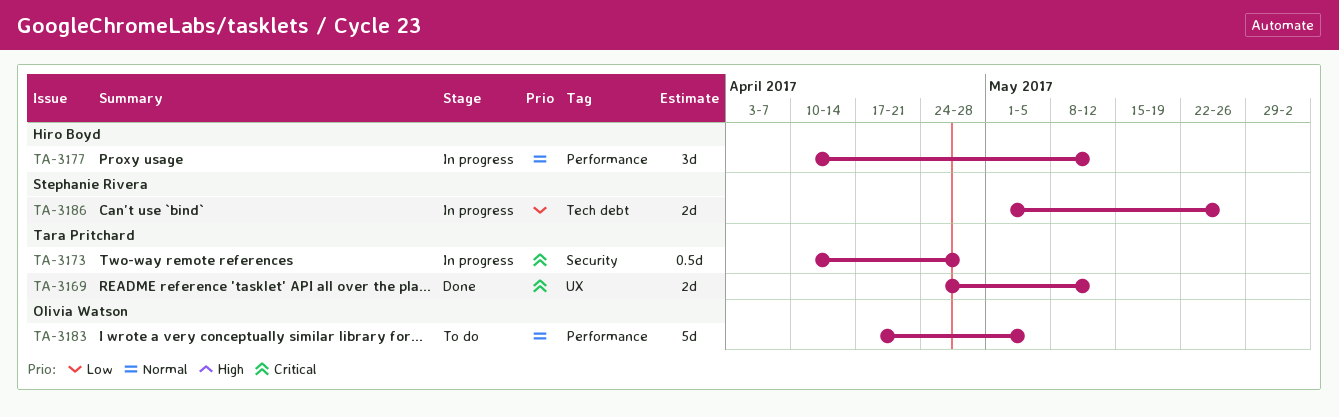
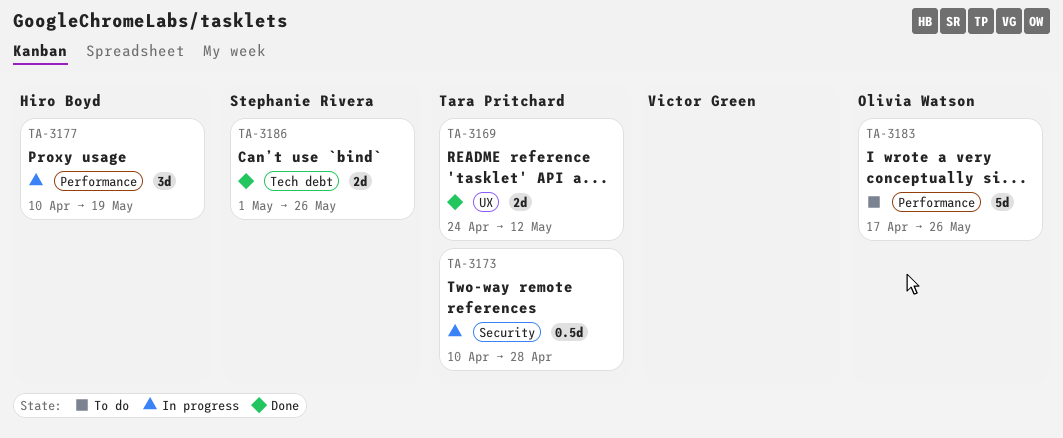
TA-3177, due: May 12 -> May 19
TA-3183, due: May 5 -> May 26
TA-3186, status: In progress -> Done

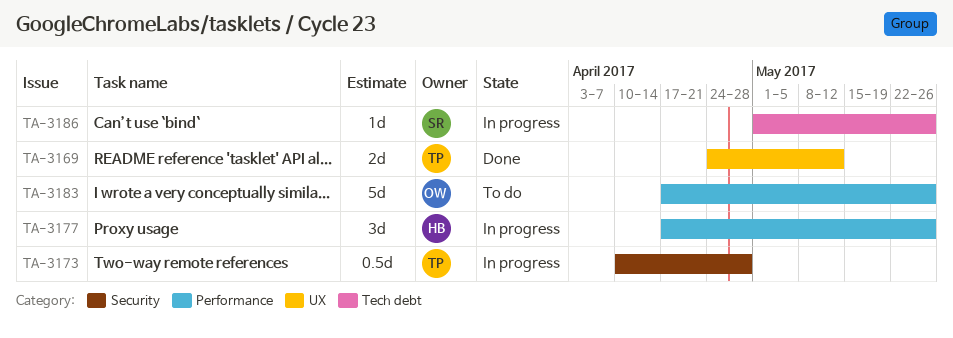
TA-3177, start: Apr 10 -> Apr 17
TA-3177, due: May 19 -> May 26
TA-3186, status: Done -> In progress
TA-3186, estimate: 2d -> 1d

